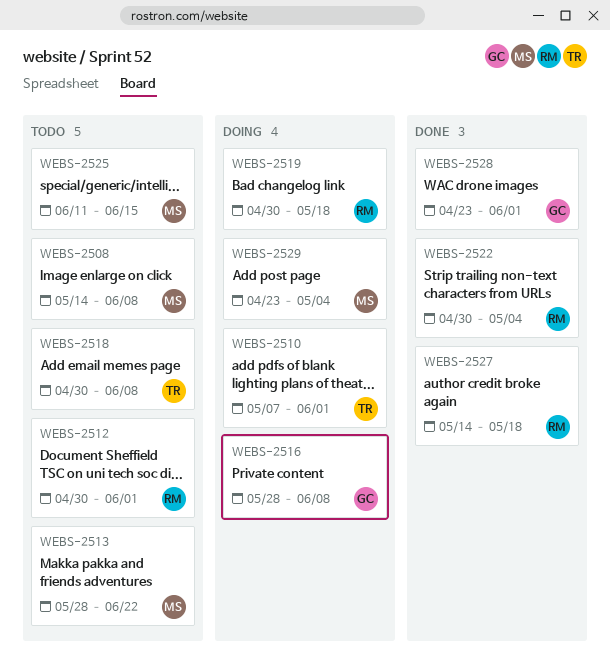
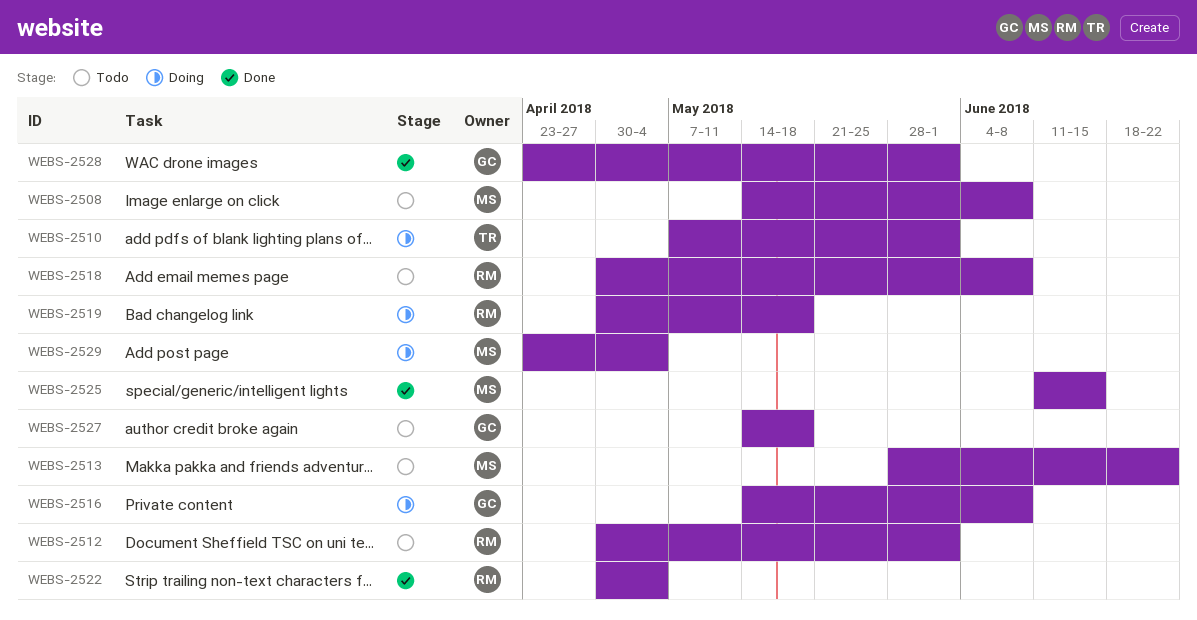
WEBS-2516, start: May 28 -> May 14
WEBS-2518, owner: TR -> RM
WEBS-2525, status: Todo -> Done
WEBS-2527, status: Done -> Todo
WEBS-2527, owner: RM -> GC

